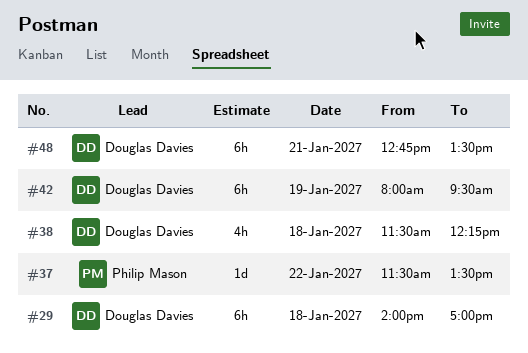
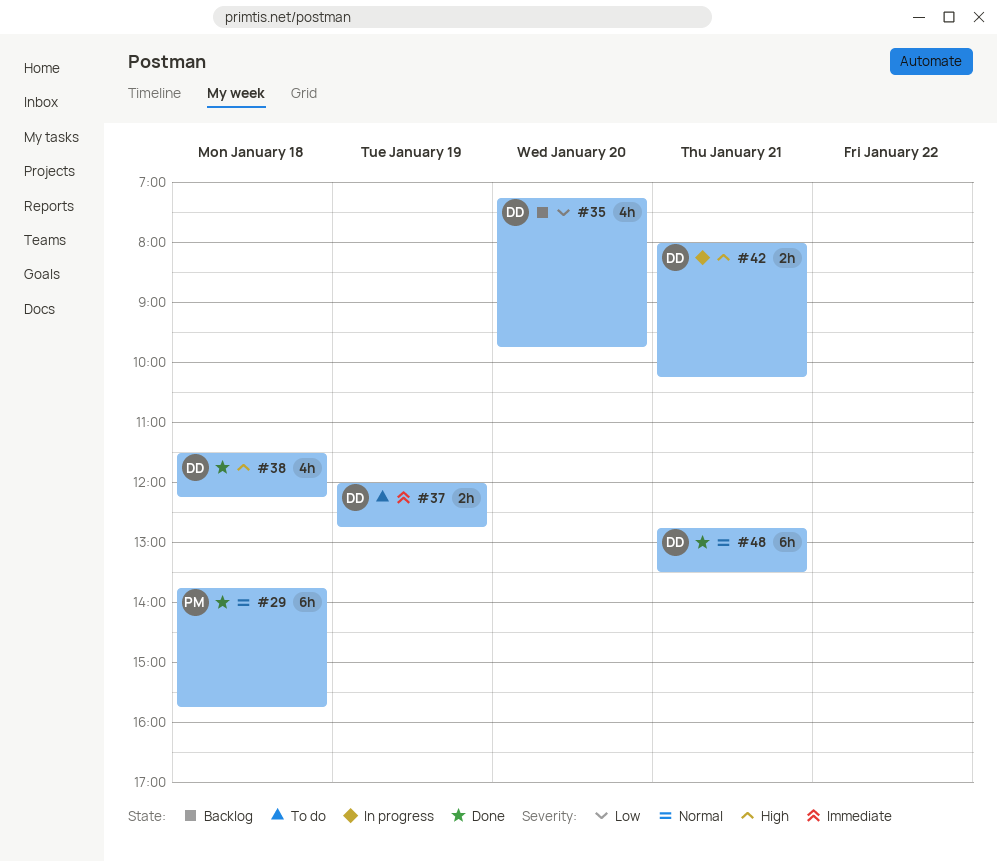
#29, owner: Douglas Davies -> Philip Mason
#29, begins: 14:00 -> 13:45
#29, ends: 17:00 -> 15:45
#35: none -> present
#37, owner: Philip Mason -> Douglas Davies
#37, estimate: 1d -> 2h
#37, day: Jan 22 -> Jan 19
#37, begins: 11:30 -> 12:00
#37, ends: 13:30 -> 12:45
#42, estimate: 6h -> 2h
#42, day: Jan 19 -> Jan 21
#42, ends: 09:30 -> 10:15

